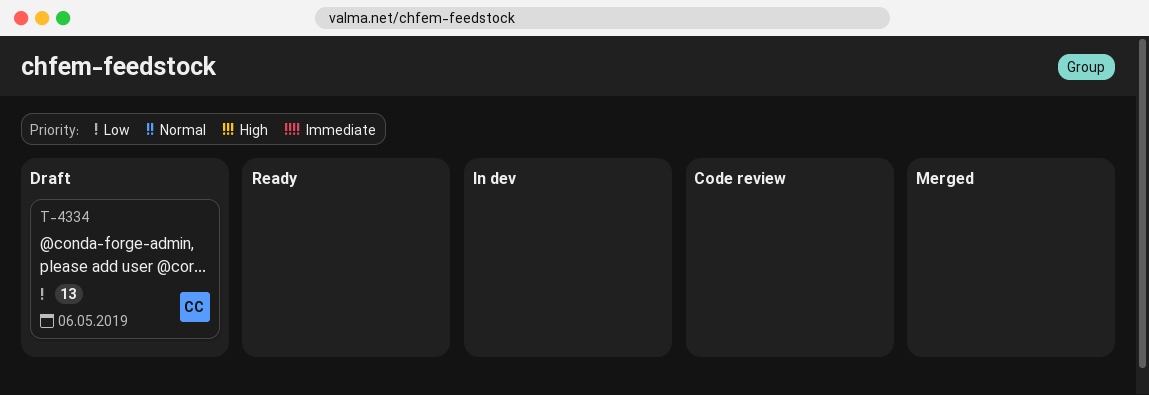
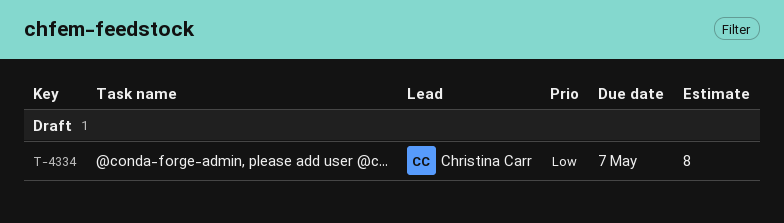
T-4334, estimate: 13 -> 8
T-4334, due: May 6 -> May 7

